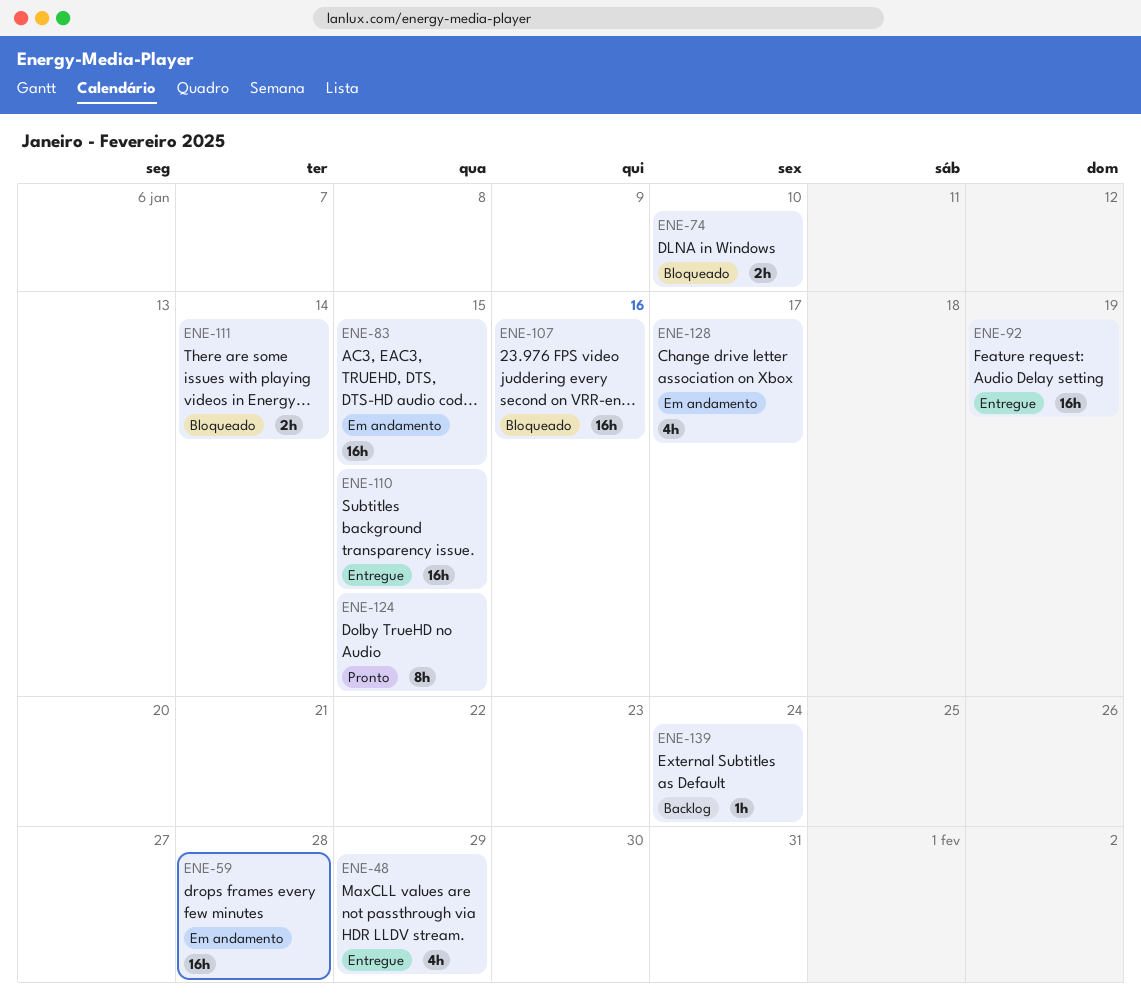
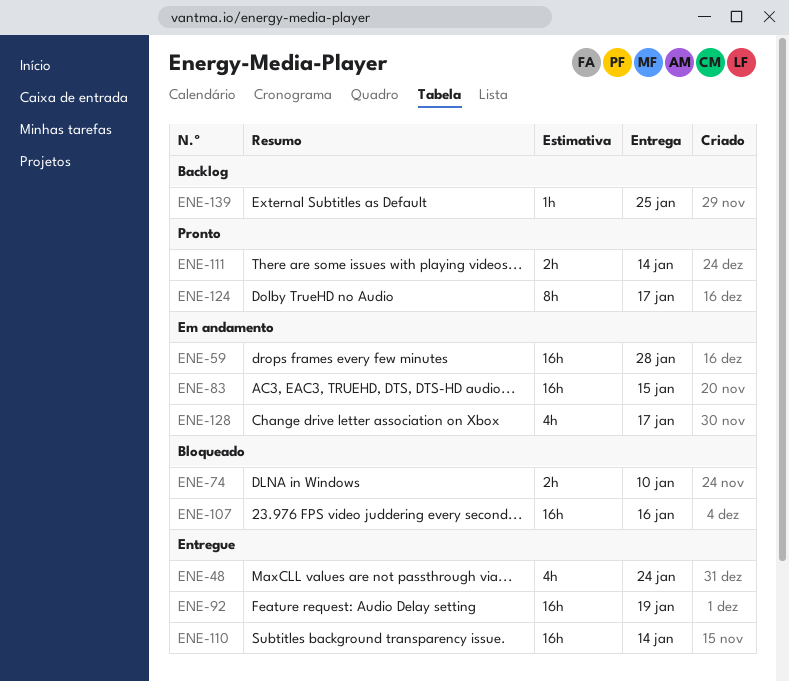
ENE-48, due: Jan 29 -> Jan 24
ENE-110, due: Jan 15 -> Jan 14
ENE-111, status: Bloqueado -> Pronto
ENE-124, due: Jan 15 -> Jan 17
ENE-139, due: Jan 24 -> Jan 25

